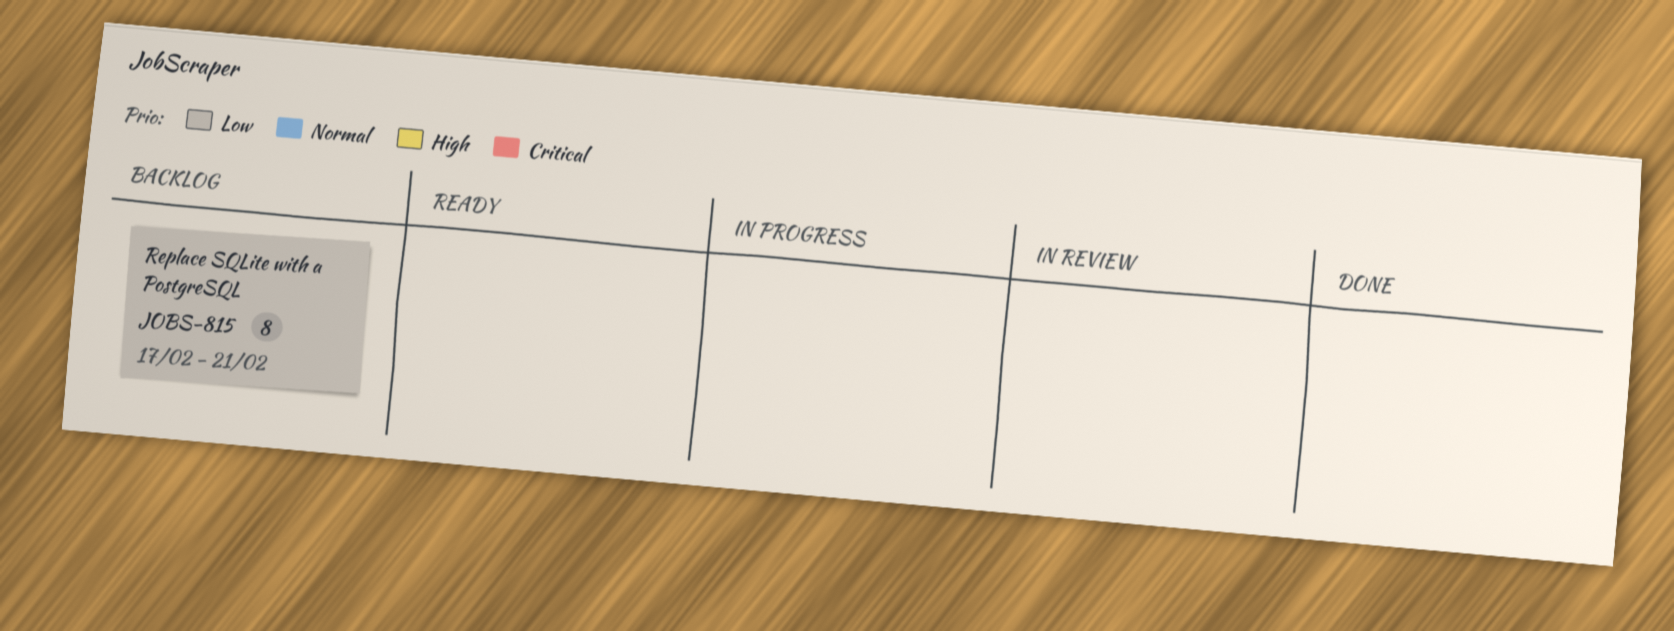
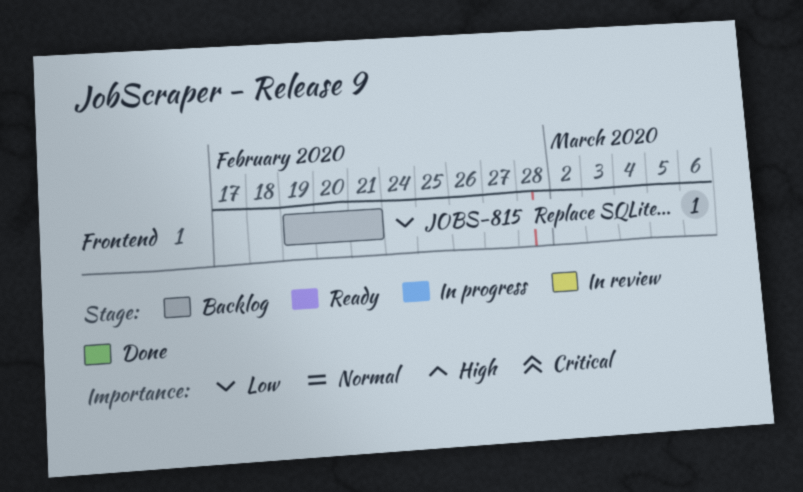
JOBS-815, estimate: 8 -> 1
JOBS-815, start: Feb 17 -> Feb 19

